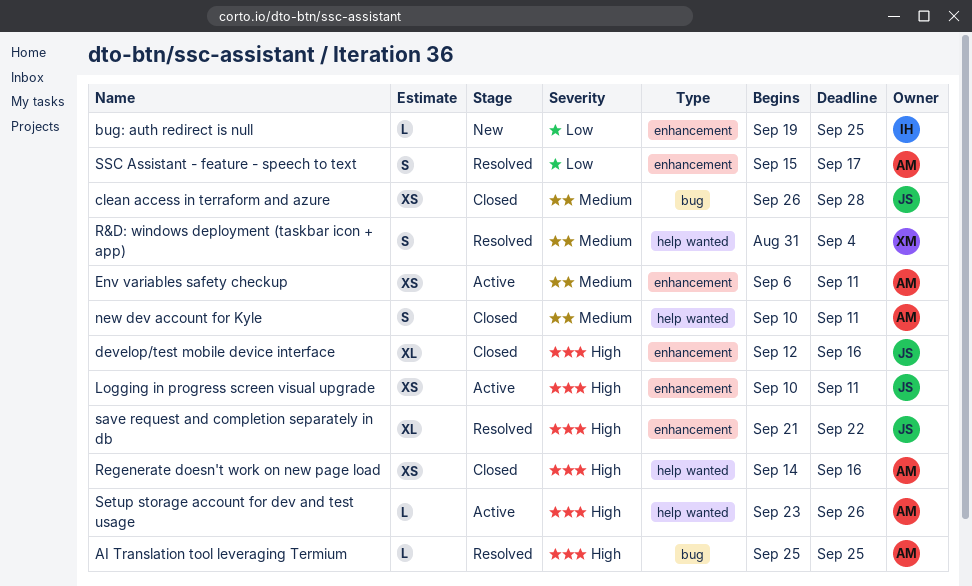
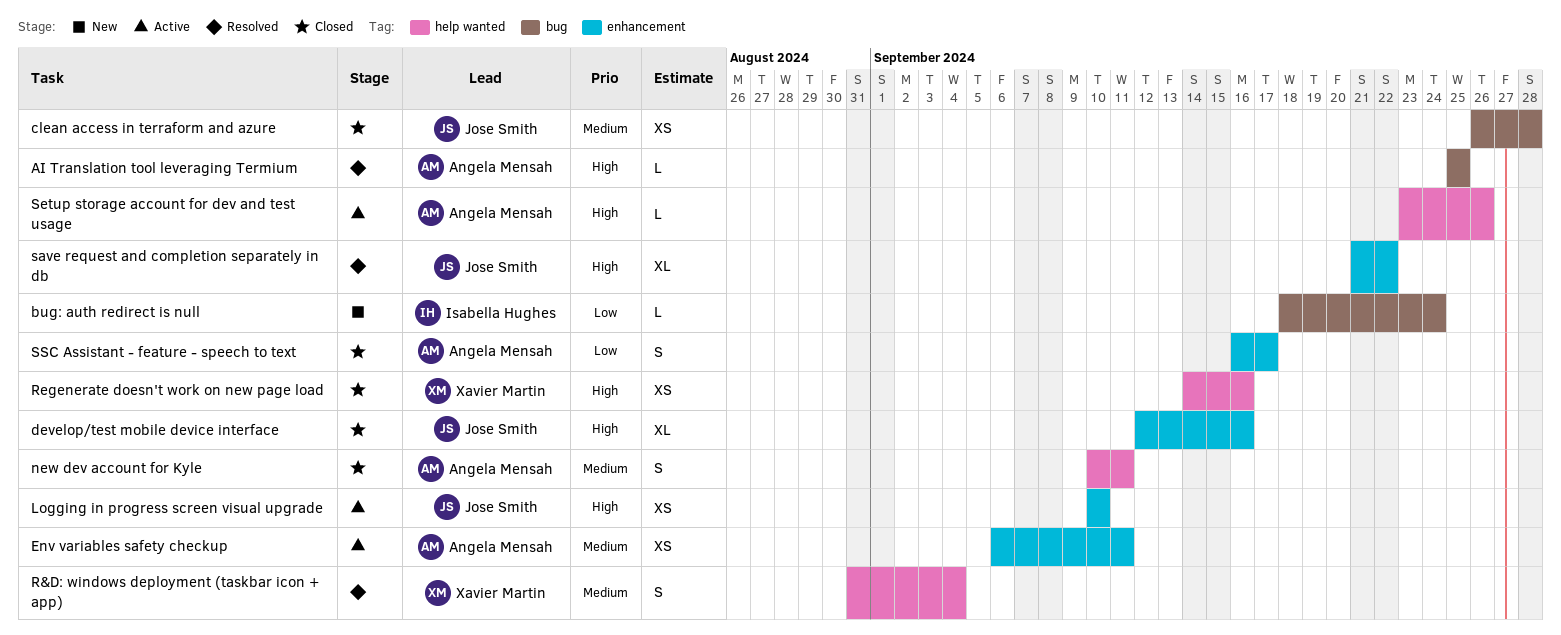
bug: auth redirect is null, label: enhancement -> bug
bug: auth redirect is null, start: Sep 19 -> Sep 18
bug: auth redirect is null, due: Sep 25 -> Sep 24
Logging in progress screen visual upgrade, due: Sep 11 -> Sep 10
Regenerate doesn't work on new page load, owner: Angela Mensah -> Xavier Martin
SSC Assistant - feature - speech to text, status: Resolved -> Closed
SSC Assistant - feature - speech to text, start: Sep 15 -> Sep 16

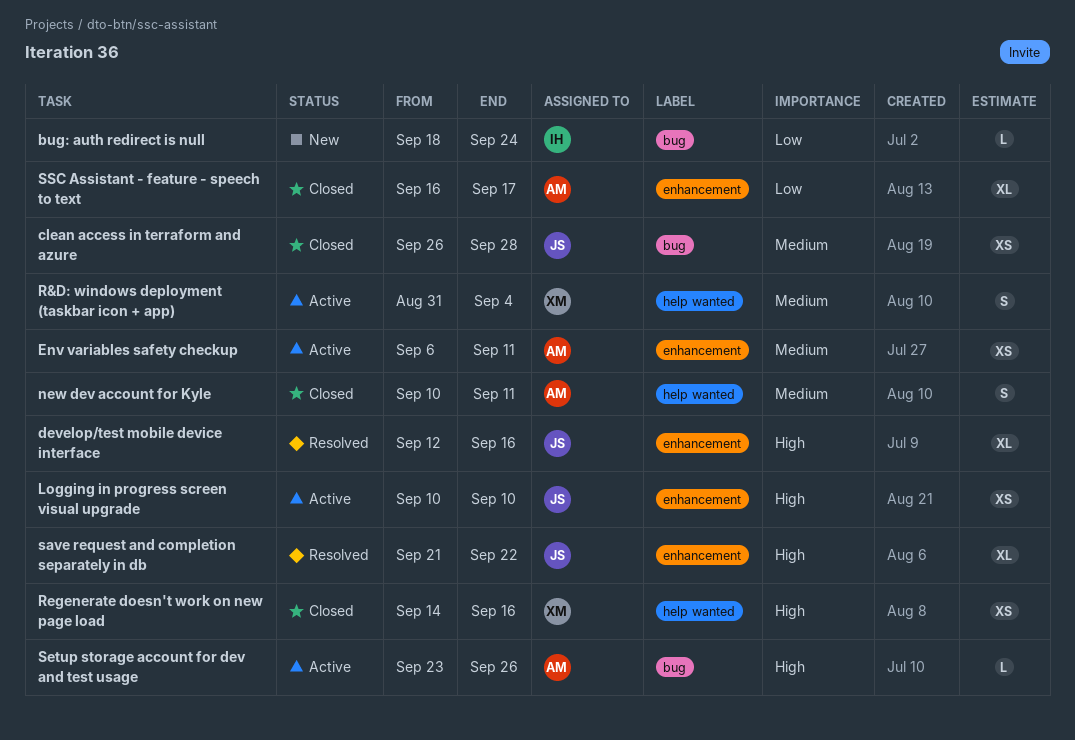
AI Translation tool leveraging Termium: present -> none
develop/test mobile device interface, status: Closed -> Resolved
R&D: windows deployment (taskbar icon + app), status: Resolved -> Active
Setup storage account for dev and test usage, label: help wanted -> bug
SSC Assistant - feature - speech to text, estimate: S -> XL

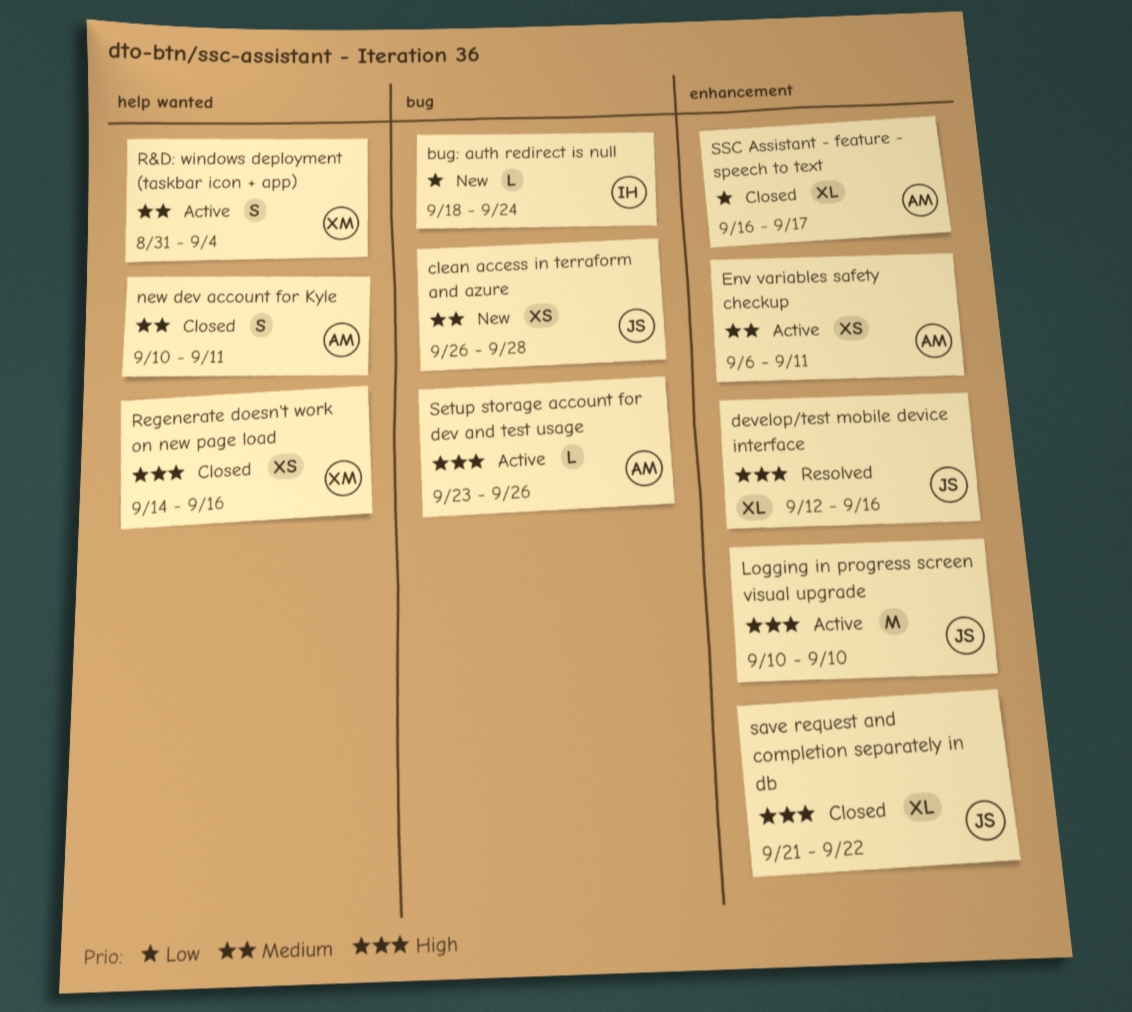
clean access in terraform and azure, status: Closed -> New
Logging in progress screen visual upgrade, estimate: XS -> M
save request and completion separately in db, status: Resolved -> Closed

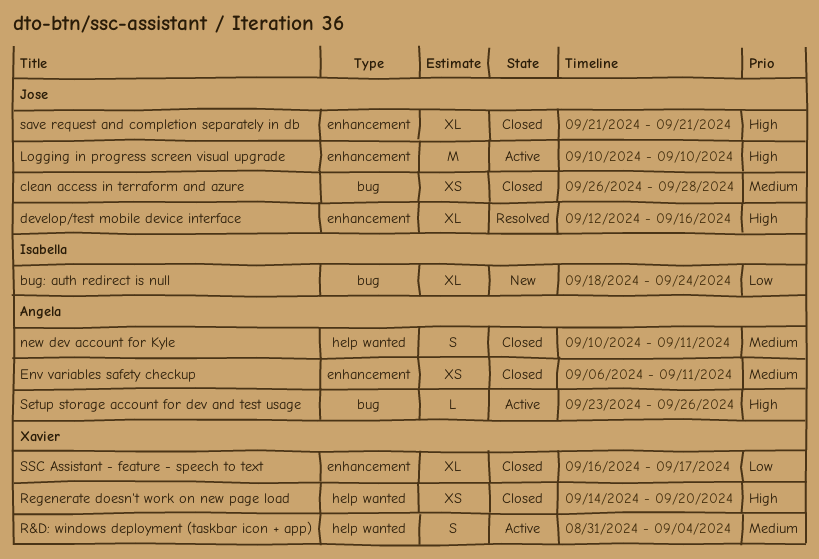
bug: auth redirect is null, estimate: L -> XL
clean access in terraform and azure, status: New -> Closed
Env variables safety checkup, status: Active -> Closed
Regenerate doesn't work on new page load, due: Sep 16 -> Sep 20
save request and completion separately in db, due: Sep 22 -> Sep 21
SSC Assistant - feature - speech to text, owner: Angela -> Xavier

